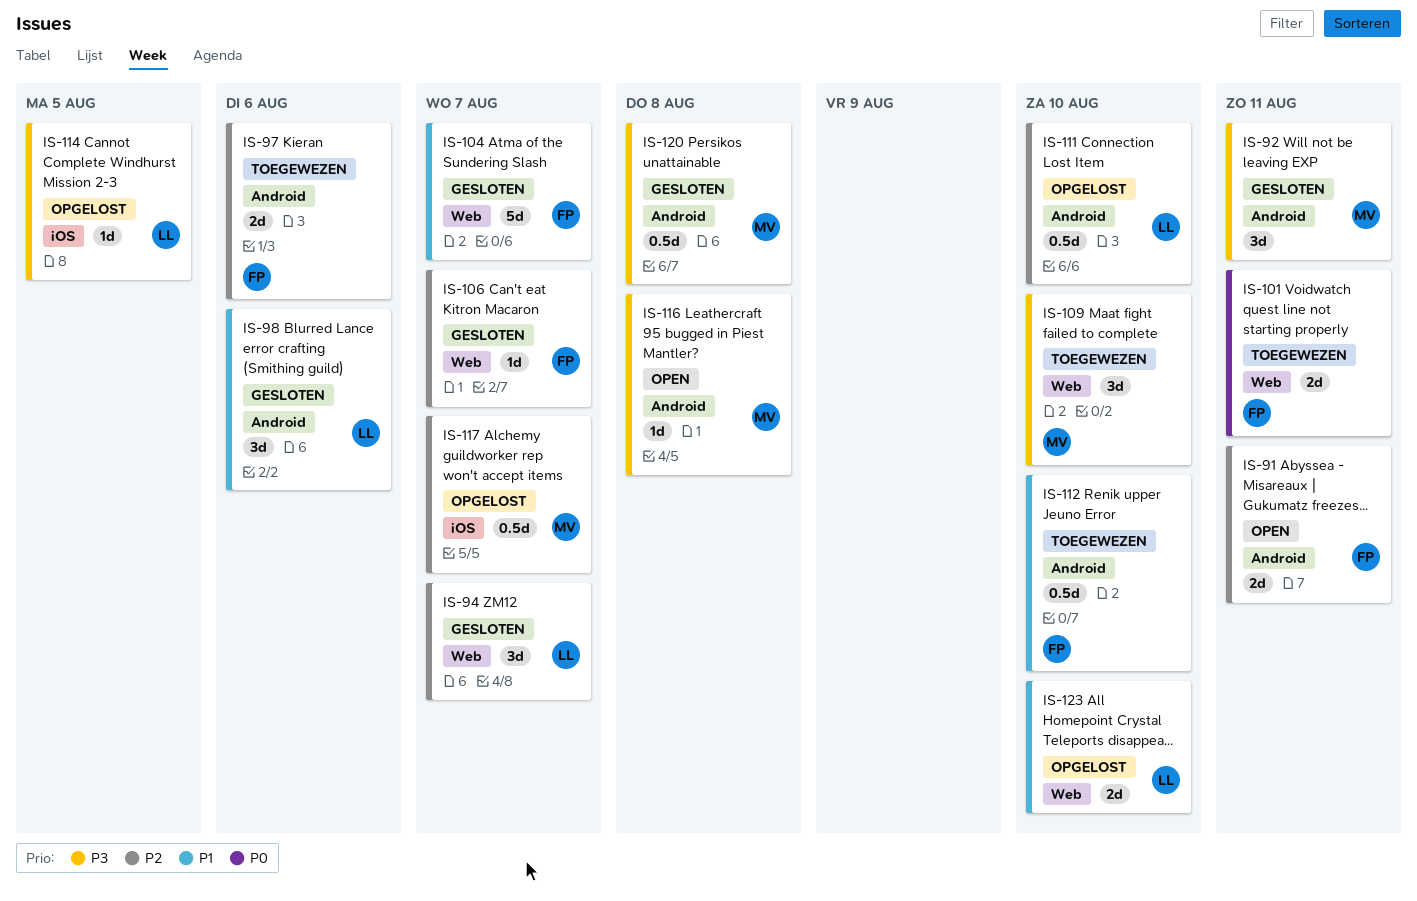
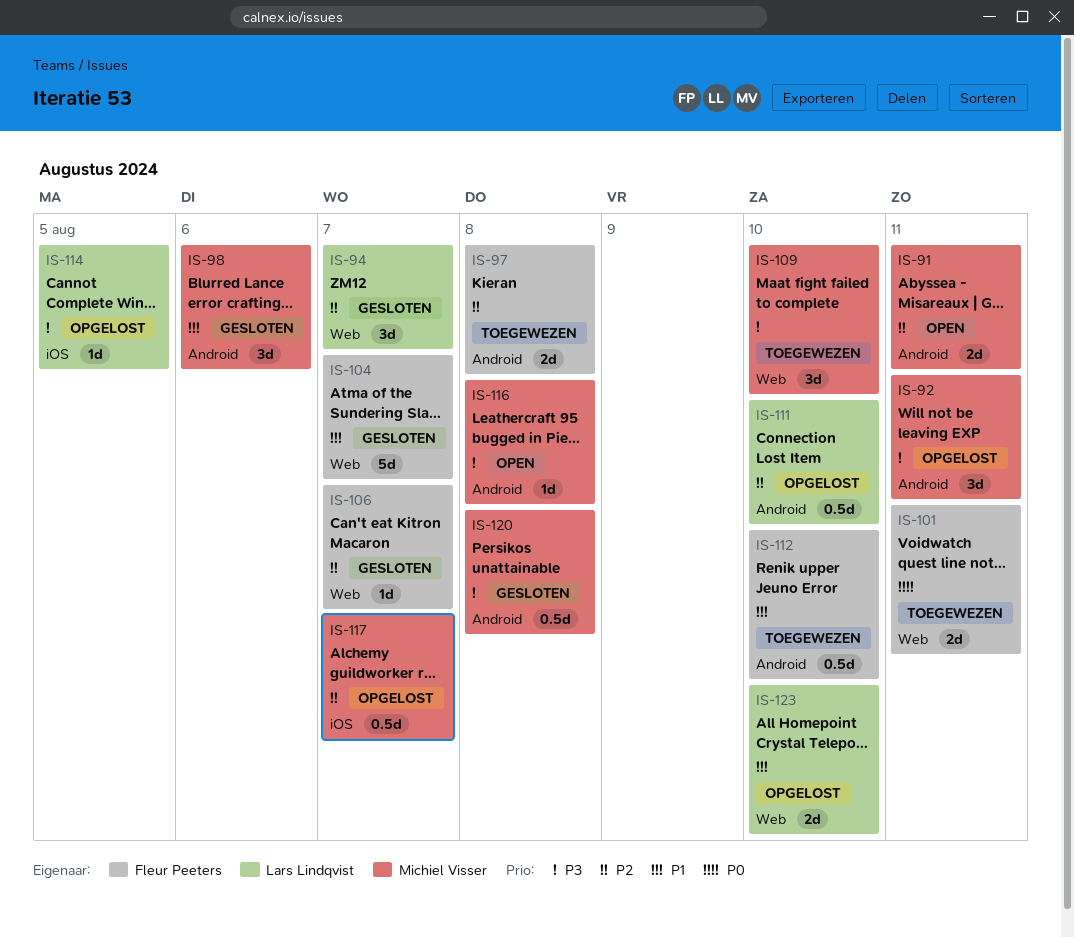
IS-91, owner: Fleur Peeters -> Michiel Visser
IS-92, status: Gesloten -> Opgelost
IS-97, due: Aug 6 -> Aug 8
IS-98, owner: Lars Lindqvist -> Michiel Visser

